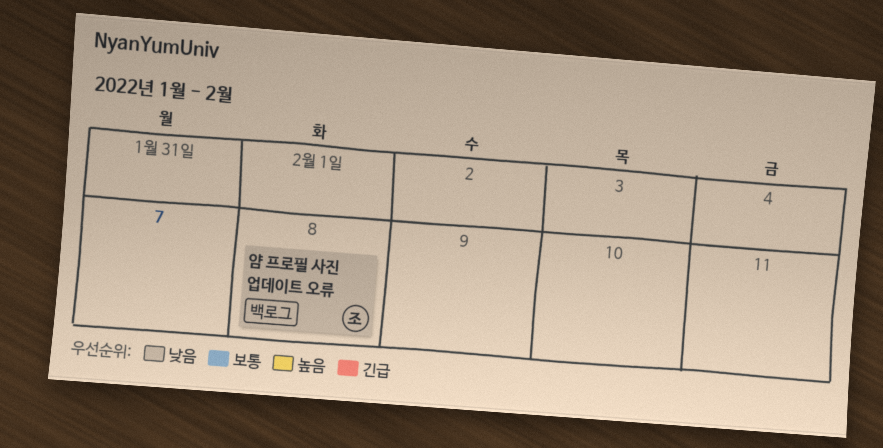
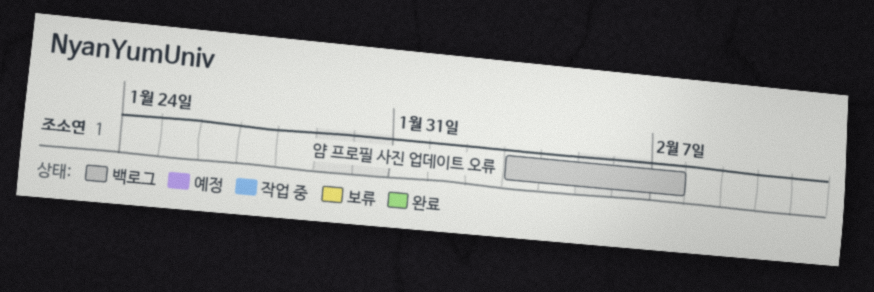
얌 프로필 사진 업데이트 오류, due: Feb 8 -> Feb 7

